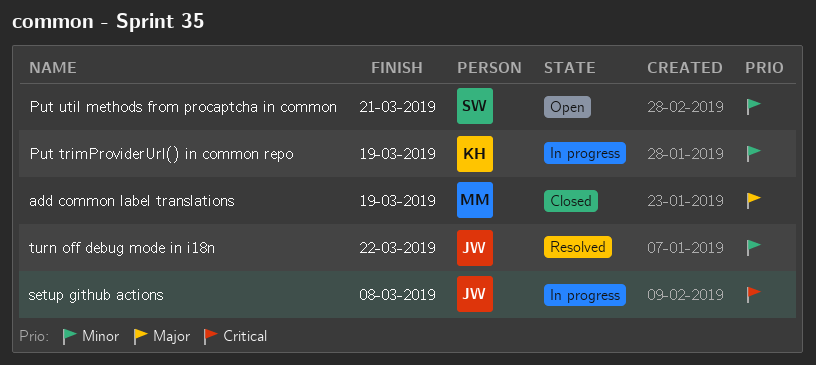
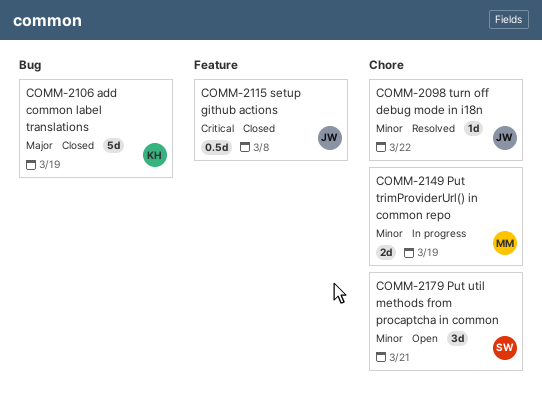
add common label translations, owner: MM -> KH
Put trimProviderUrl() in common repo, owner: KH -> MM
setup github actions, status: In progress -> Closed

